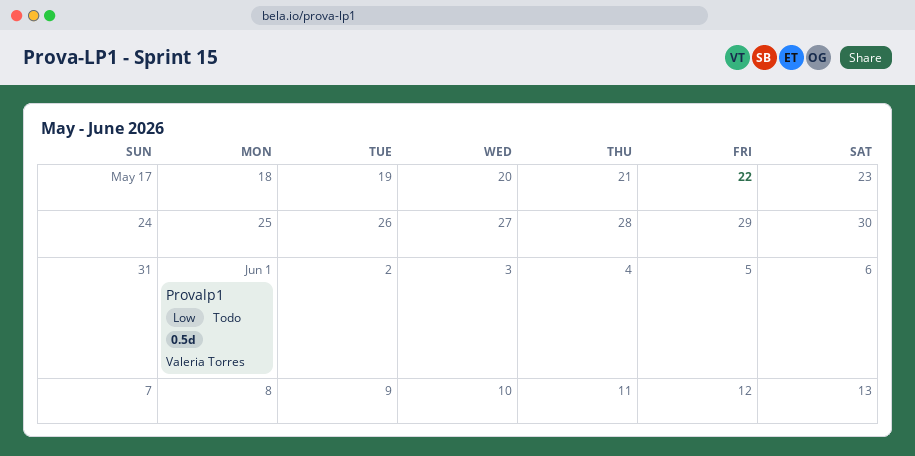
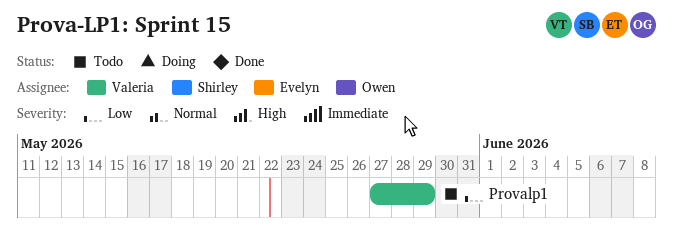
Provalp1, due: Jun 1 -> May 29

